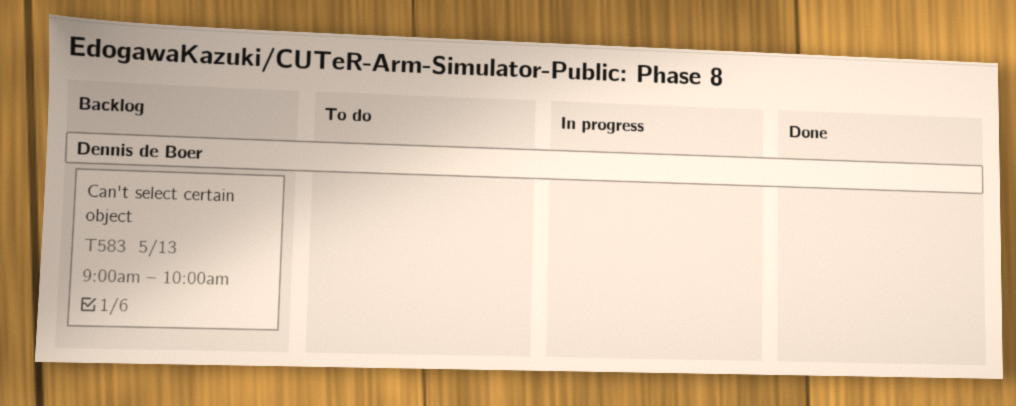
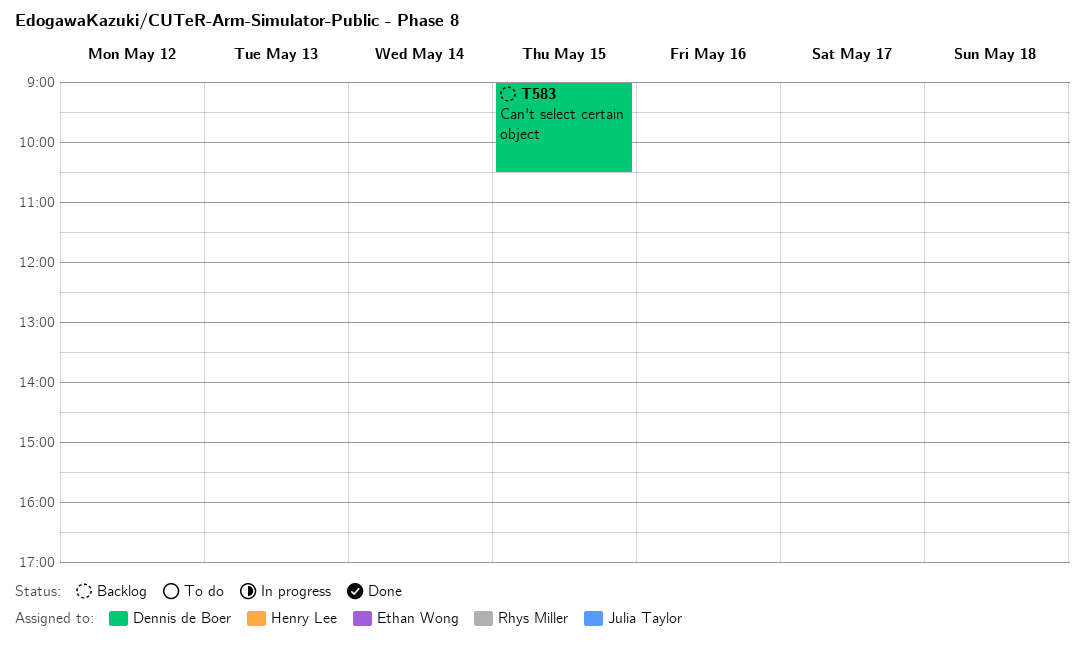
T583, day: May 13 -> May 15
T583, ends: 10:00 -> 10:30

